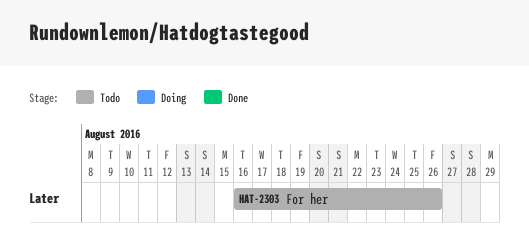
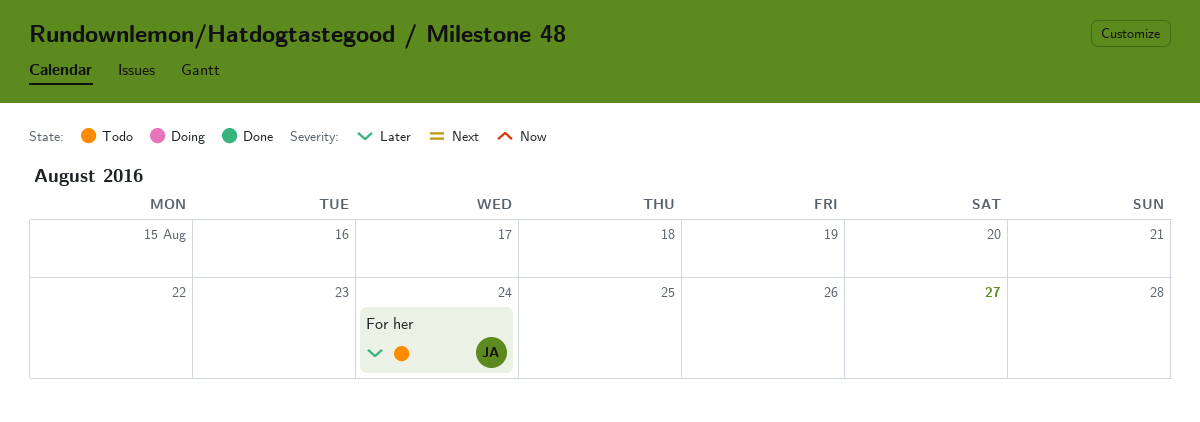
For her, due: Aug 26 -> Aug 24

